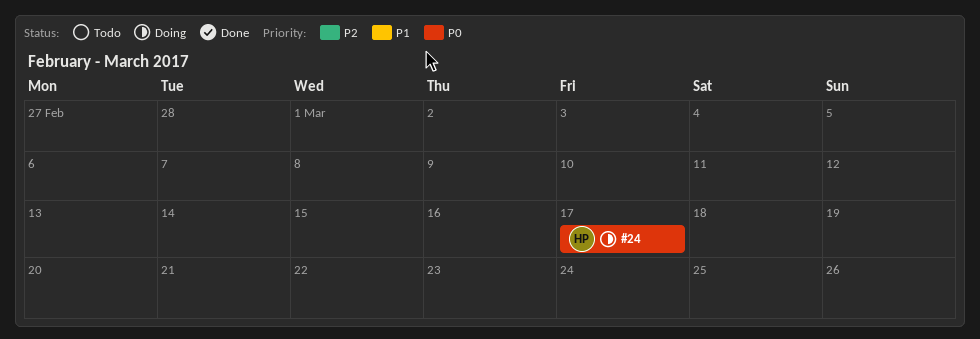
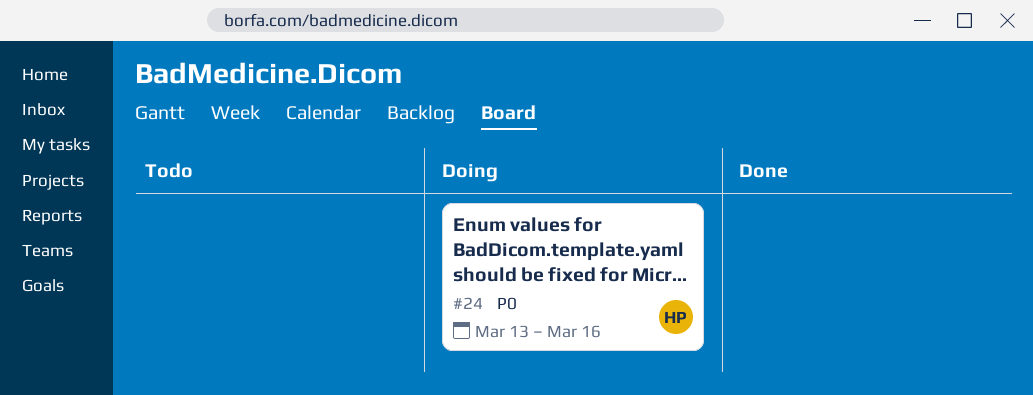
#24, start: Mar 17 -> Mar 13
#24, due: Mar 17 -> Mar 16

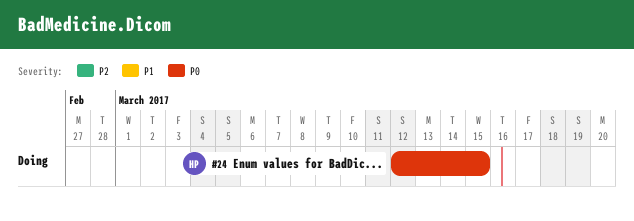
#24, start: Mar 13 -> Mar 12
#24, due: Mar 16 -> Mar 15

